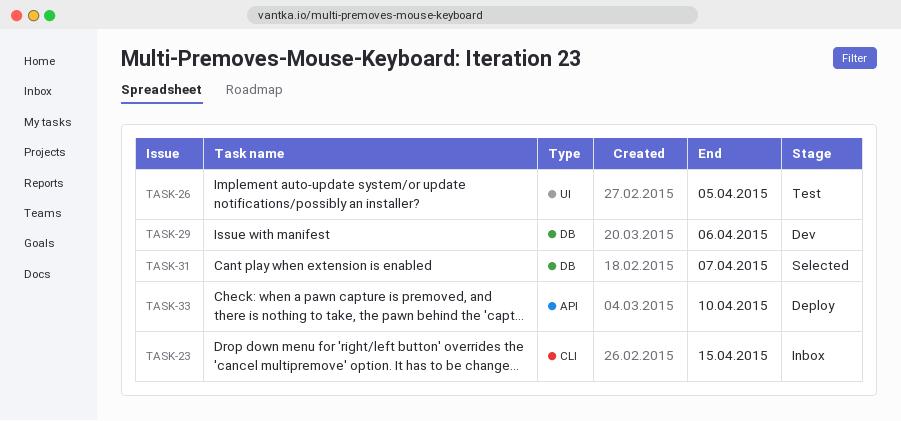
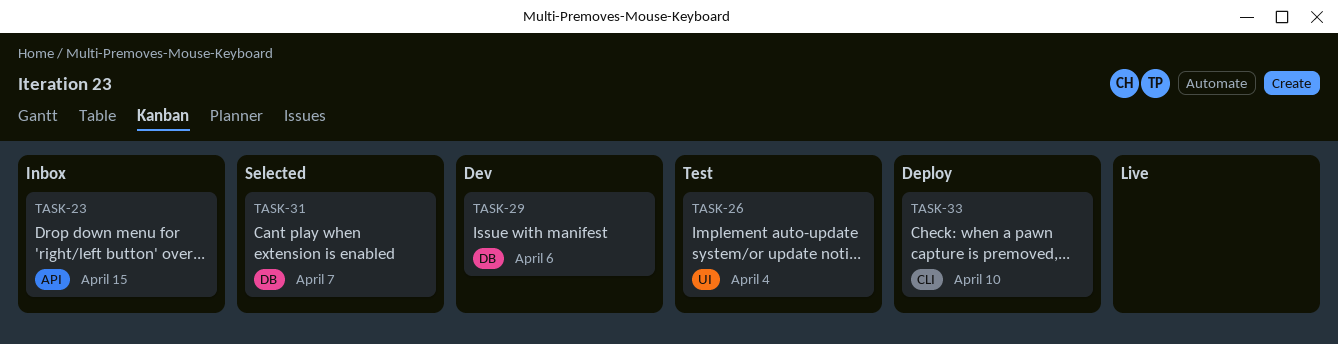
TASK-23, label: CLI -> API
TASK-26, due: Apr 5 -> Apr 4
TASK-33, label: API -> CLI

